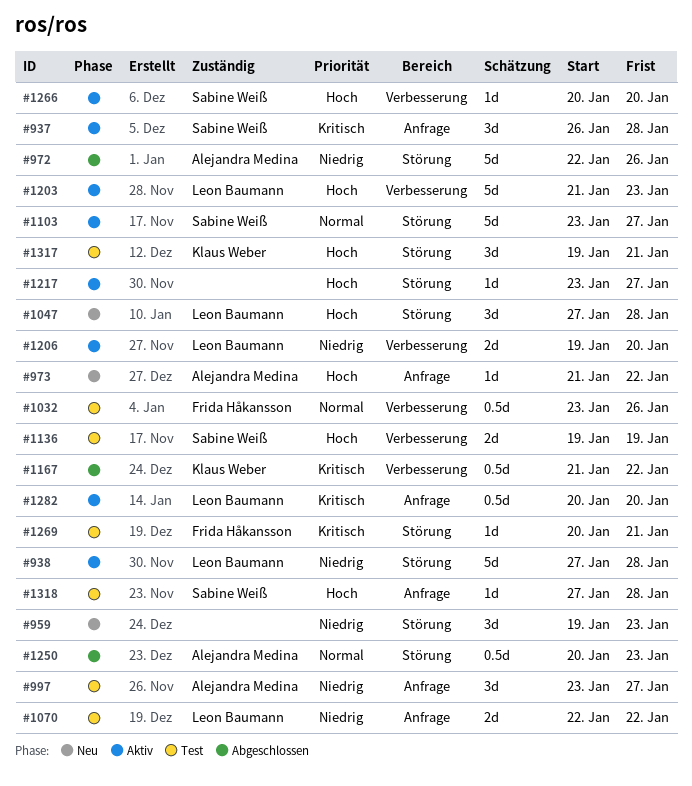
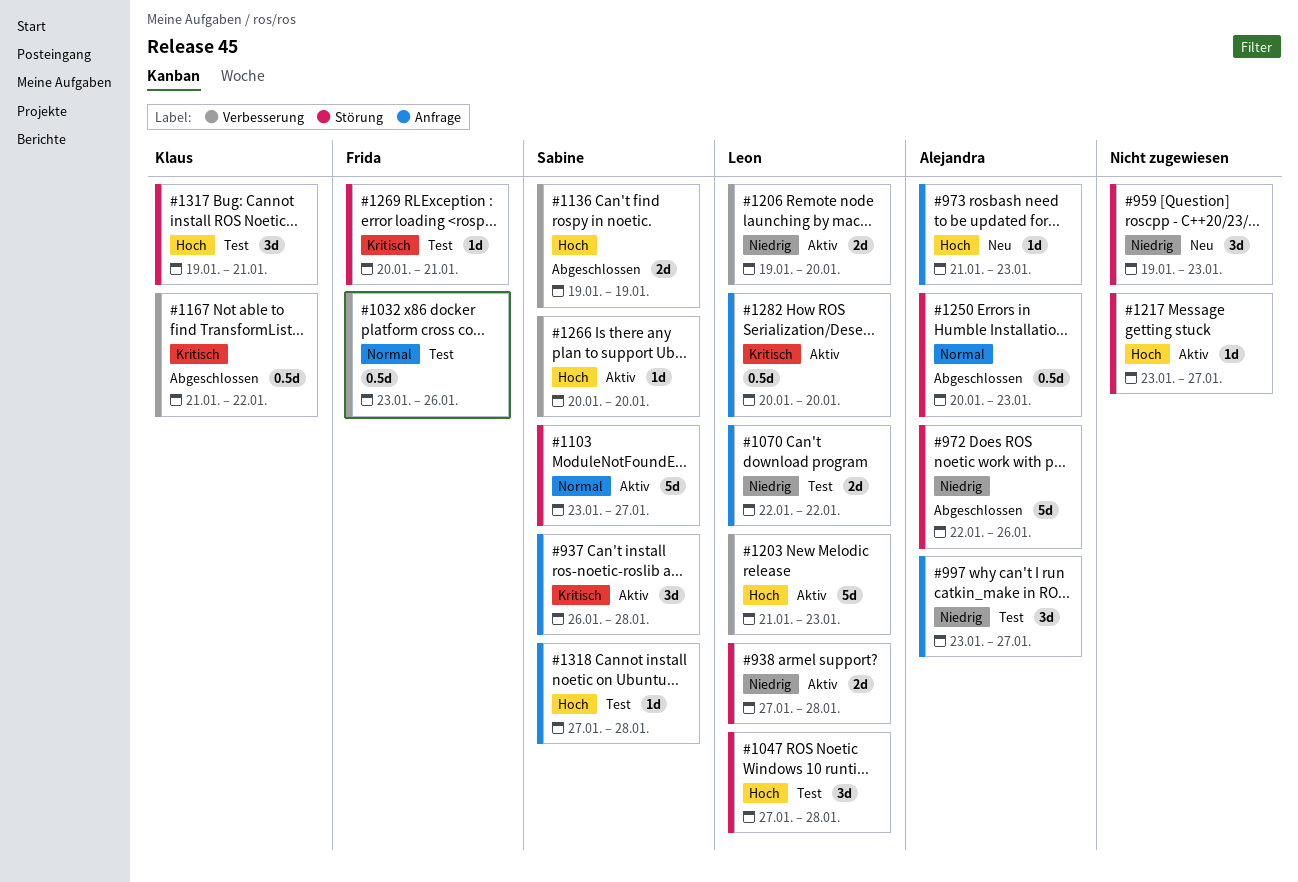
#938, estimate: 5d -> 2d
#973, due: Jan 22 -> Jan 23
#1047, status: Neu -> Test
#1136, status: Test -> Abgeschlossen

